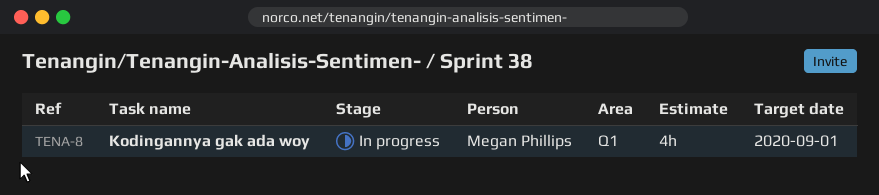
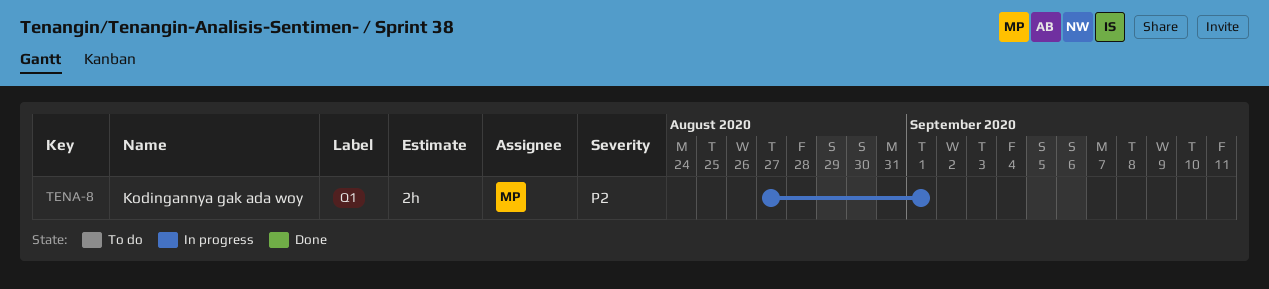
TENA-8, estimate: 4h -> 2h

